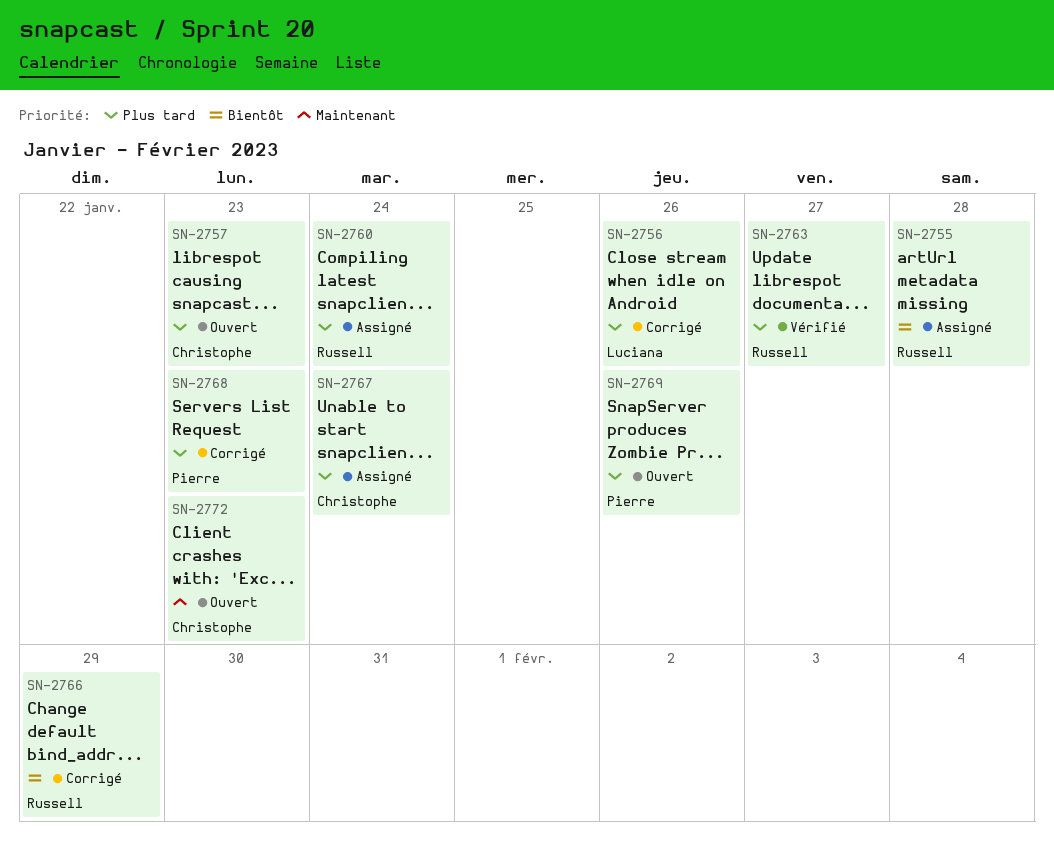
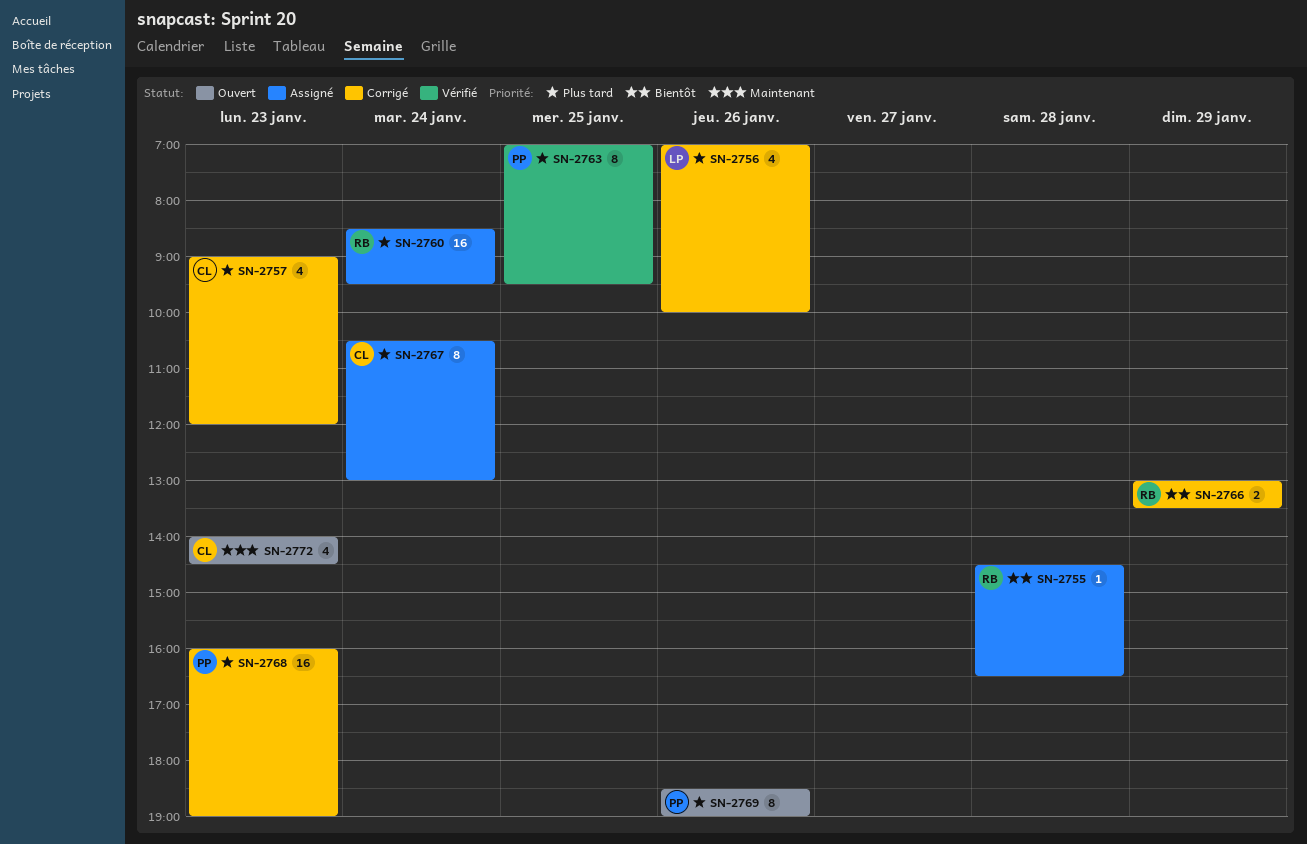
SN-2757, status: Ouvert -> Corrigé
SN-2763, owner: Russell -> Pierre
SN-2763, day: Jan 27 -> Jan 25

